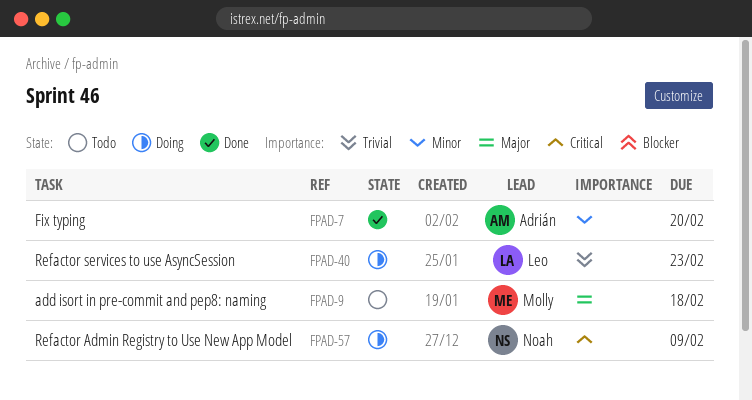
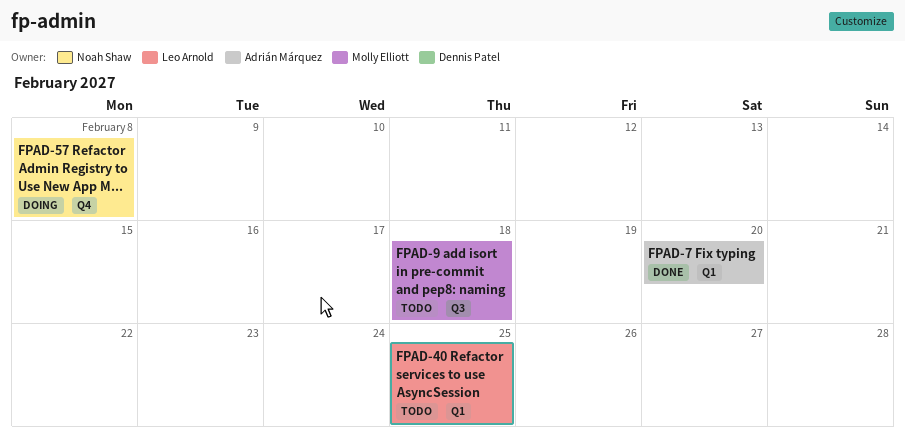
FPAD-40, status: Doing -> Todo
FPAD-40, due: Feb 23 -> Feb 25
FPAD-57, due: Feb 9 -> Feb 8

